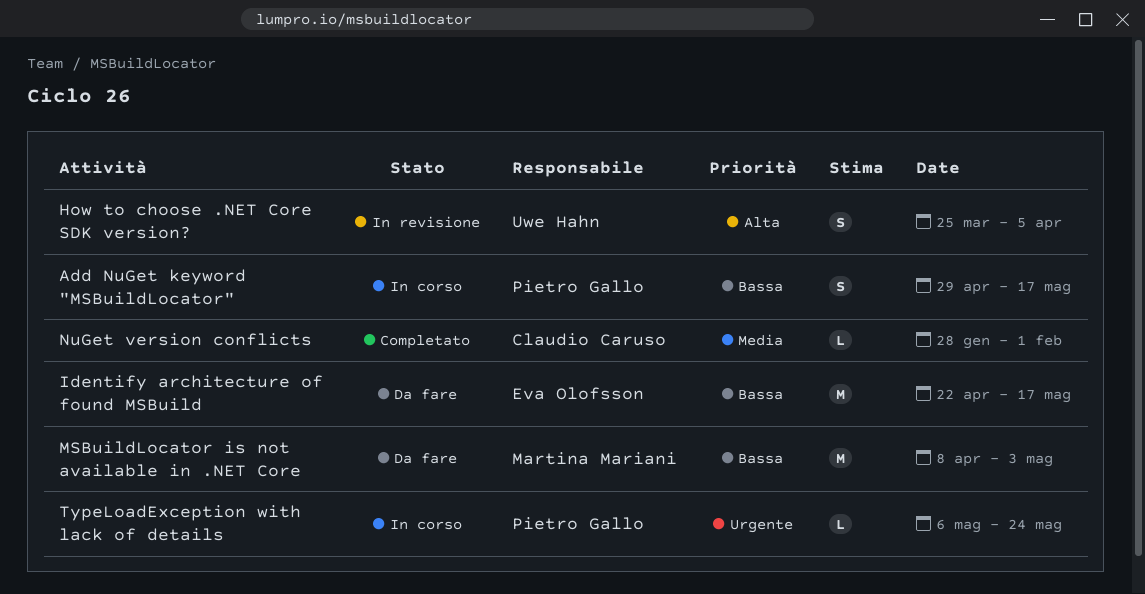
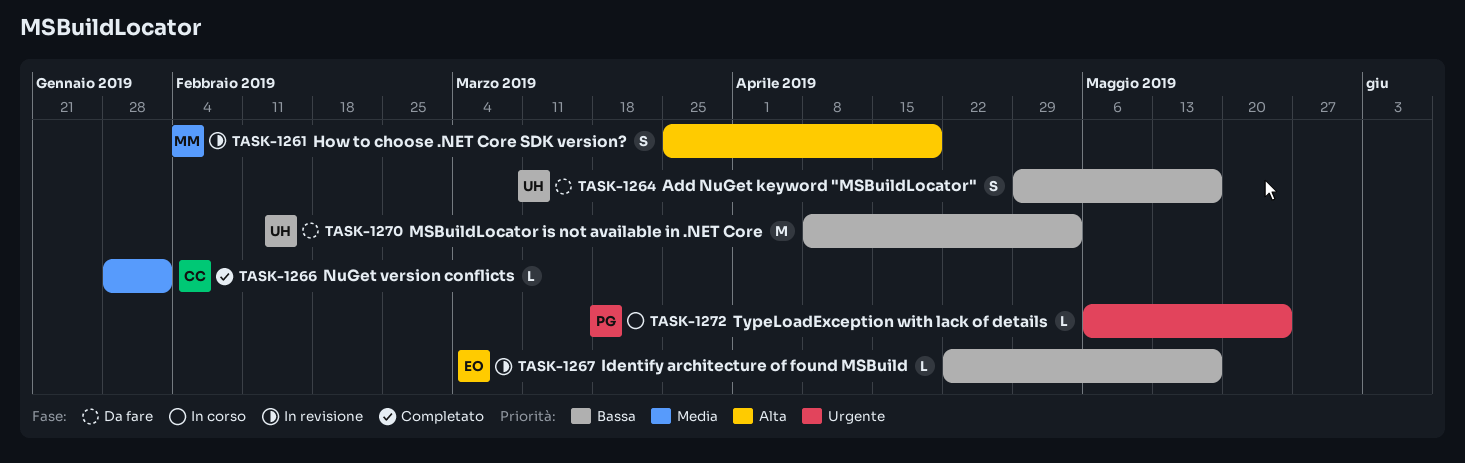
Add NuGet keyword "MSBuildLocator", status: In corso -> Da fare
Add NuGet keyword "MSBuildLocator", owner: Pietro Gallo -> Uwe Hahn
How to choose .NET Core SDK version?, owner: Uwe Hahn -> Martina Mariani
How to choose .NET Core SDK version?, due: Apr 5 -> Apr 19
Identify architecture of found MSBuild, status: Da fare -> In revisione
Identify architecture of found MSBuild, estimate: M -> L
MSBuildLocator is not available in .NET Core, owner: Martina Mariani -> Uwe Hahn

